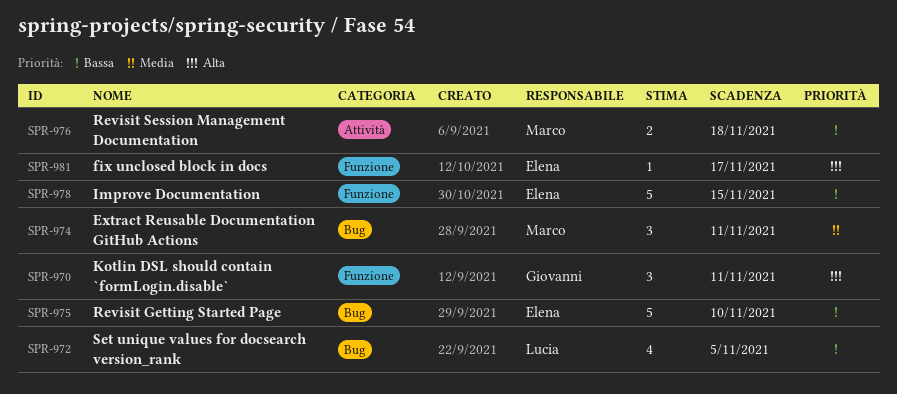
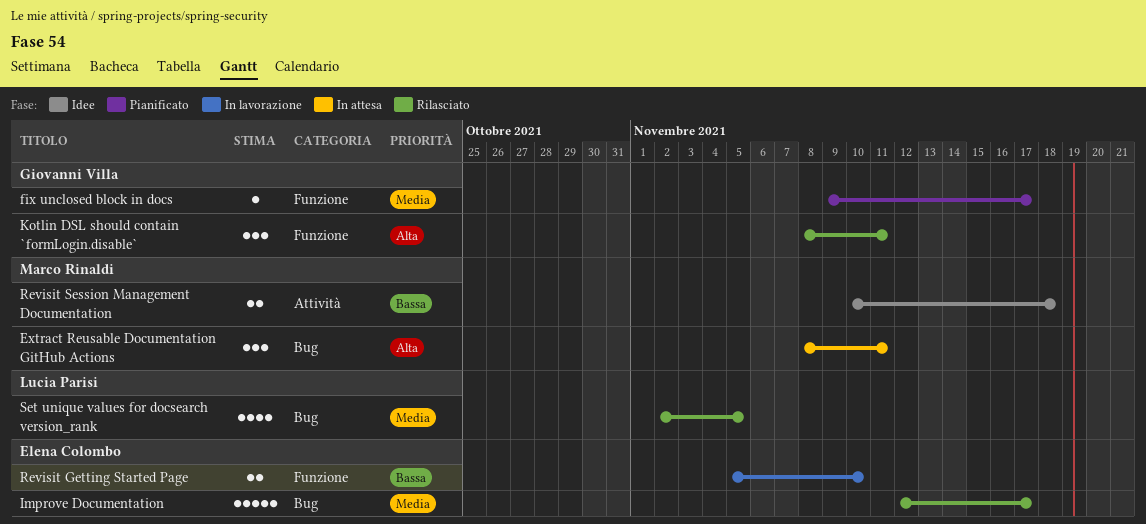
Extract Reusable Documentation GitHub Actions, priority: Media -> Alta
fix unclosed block in docs, owner: Elena Colombo -> Giovanni Villa
fix unclosed block in docs, priority: Alta -> Media
Improve Documentation, priority: Bassa -> Media
Improve Documentation, label: Funzione -> Bug
Improve Documentation, due: Nov 15 -> Nov 17
Revisit Getting Started Page, label: Bug -> Funzione
Revisit Getting Started Page, estimate: 5 -> 2
Set unique values for docsearch version_rank, priority: Bassa -> Media

